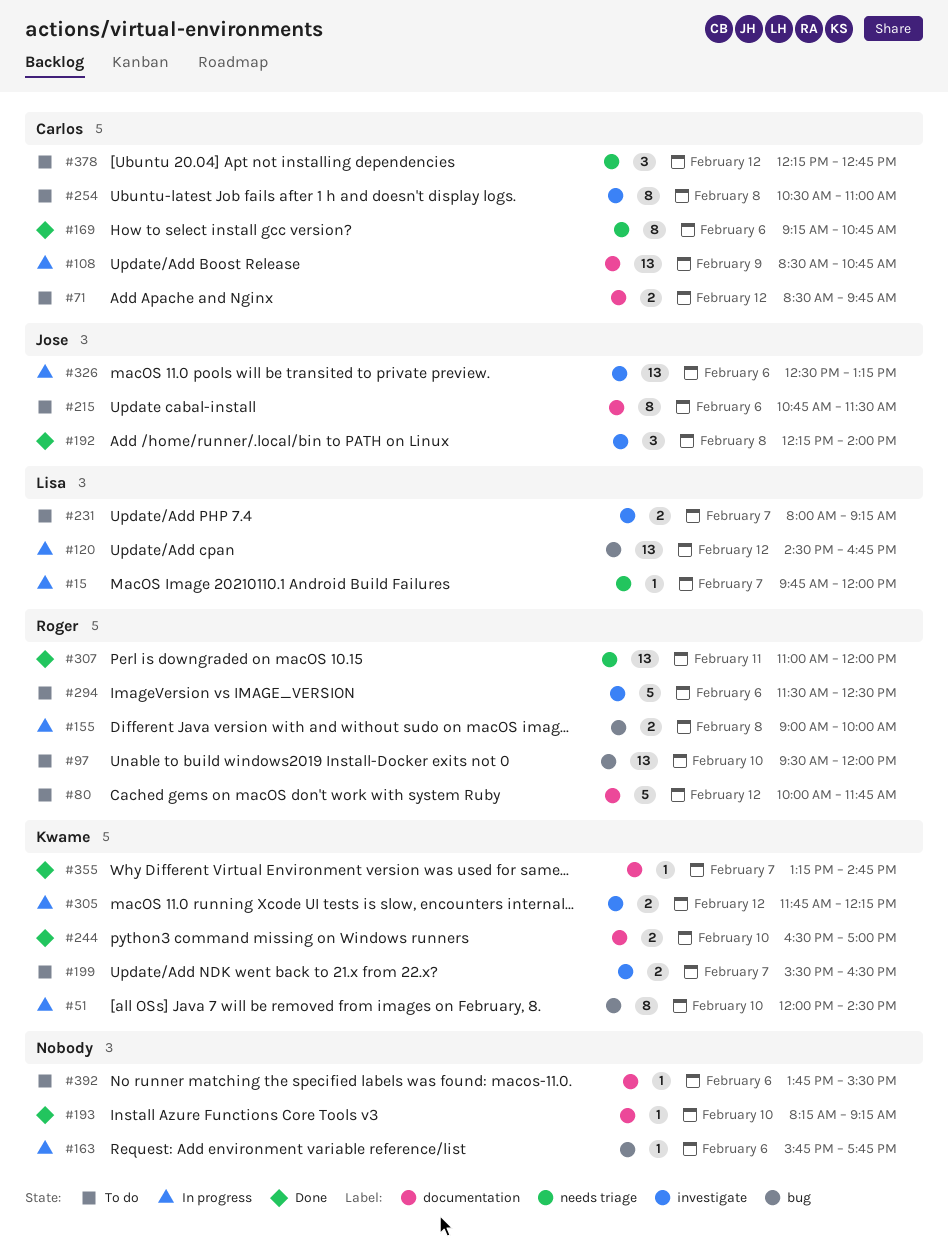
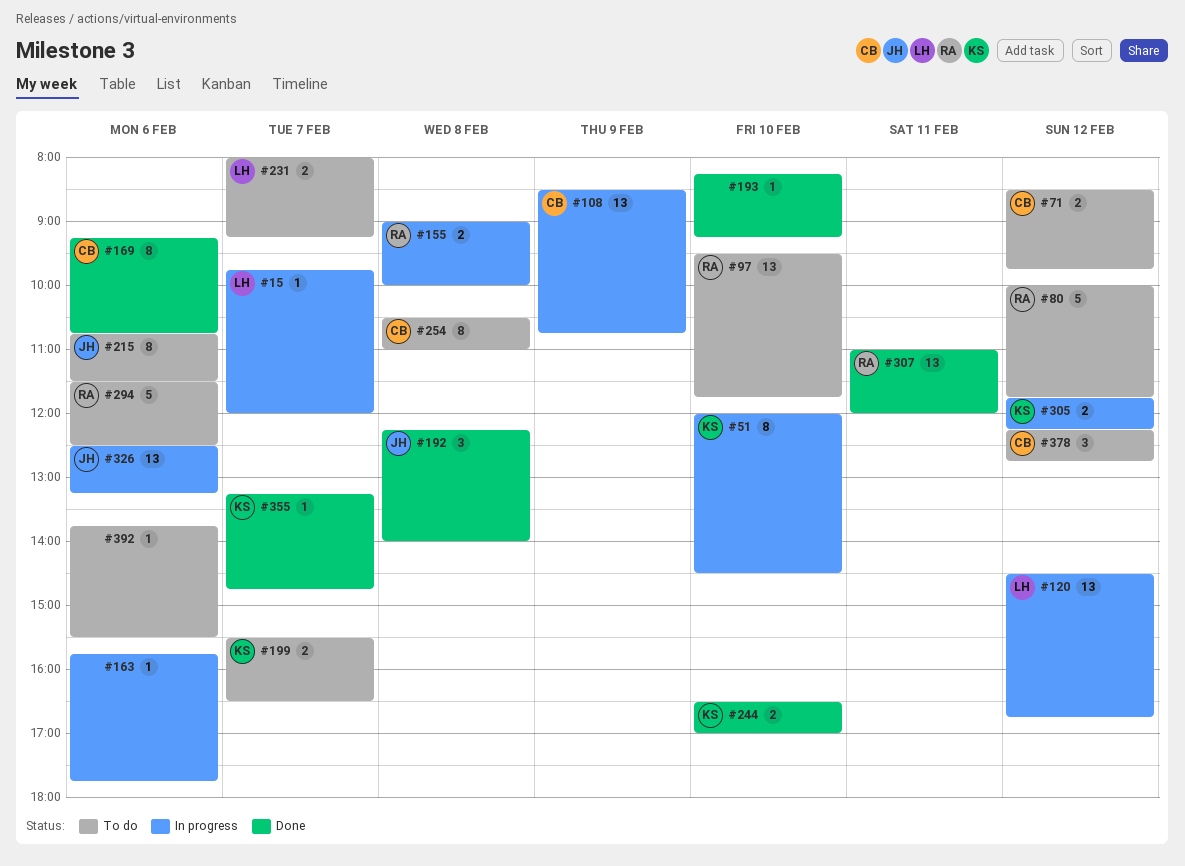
#97, ends: 12:00 -> 11:45

